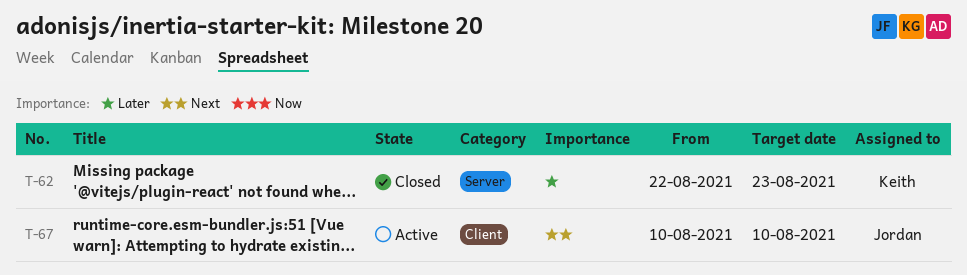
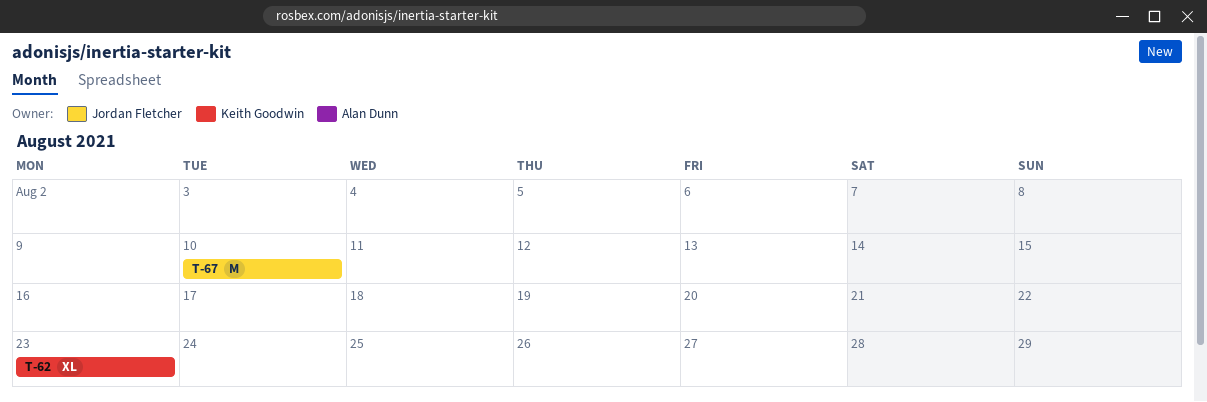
T-62, start: Aug 22 -> Aug 23

